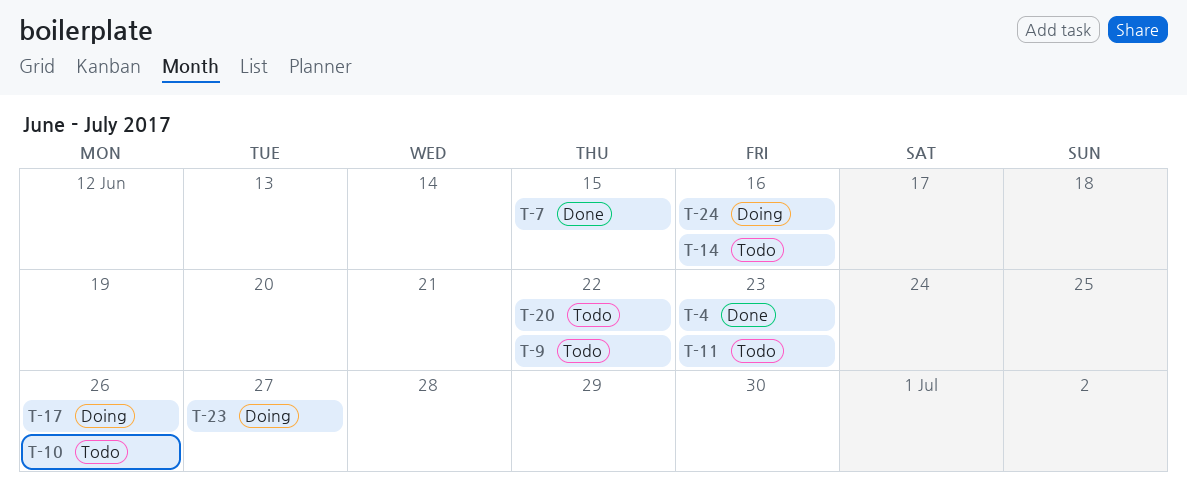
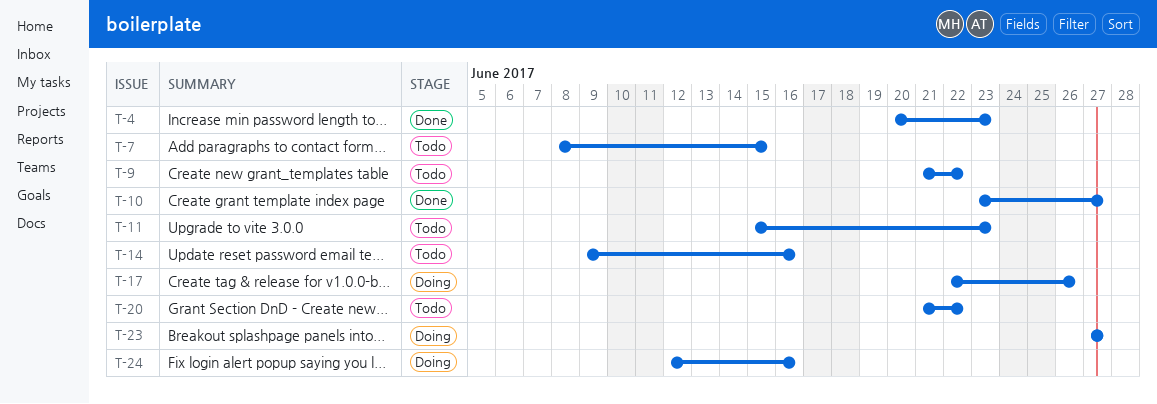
T-7, status: Done -> Todo
T-10, status: Todo -> Done
T-10, due: Jun 26 -> Jun 27

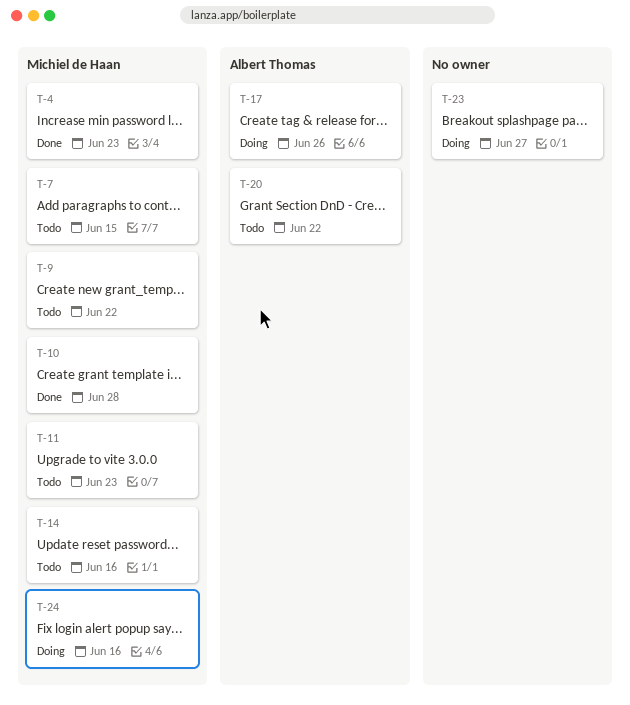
T-10, due: Jun 27 -> Jun 28

